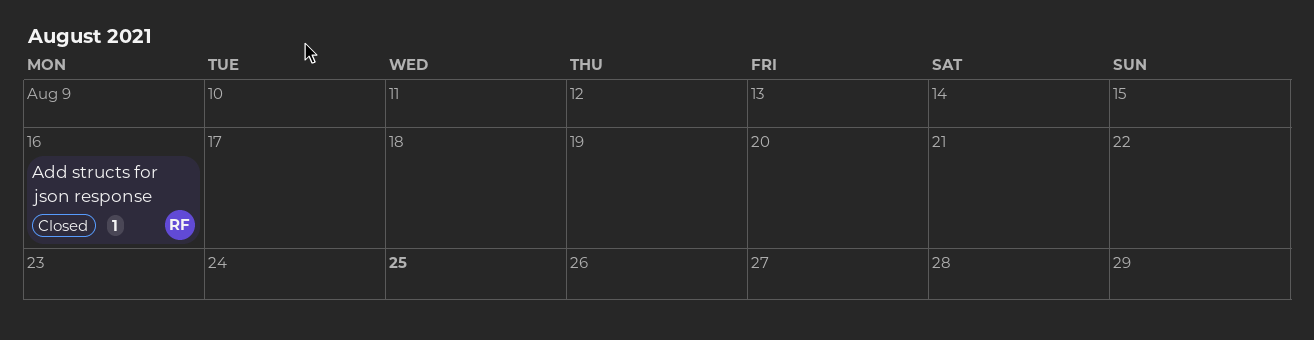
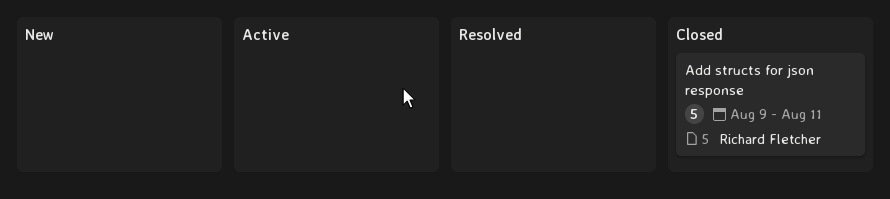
Add structs for json response, estimate: 1 -> 5
Add structs for json response, due: Aug 16 -> Aug 11

